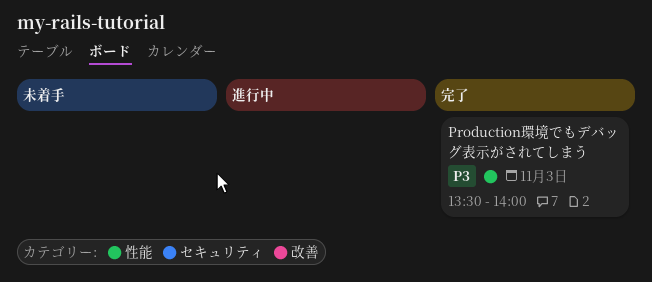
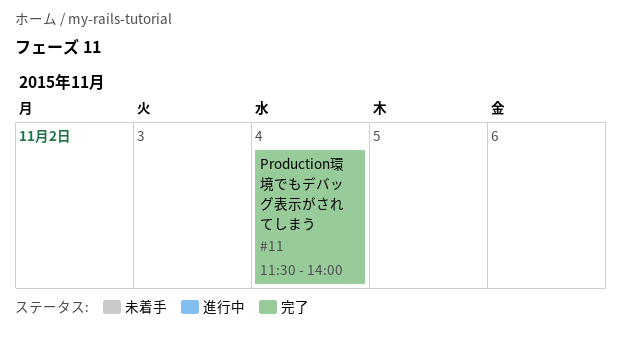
Production環境でもデバッグ表示がされてしまう, day: Nov 3 -> Nov 4
Production環境でもデバッグ表示がされてしまう, begins: 13:30 -> 11:30

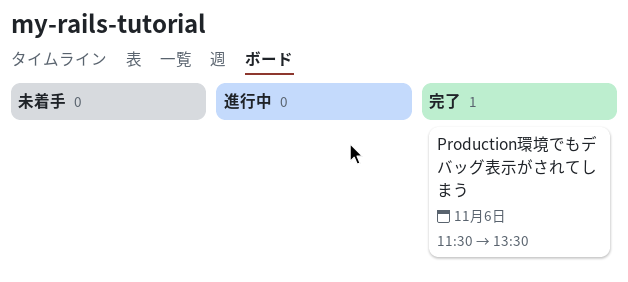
Production環境でもデバッグ表示がされてしまう, day: Nov 4 -> Nov 6
Production環境でもデバッグ表示がされてしまう, ends: 14:00 -> 13:30

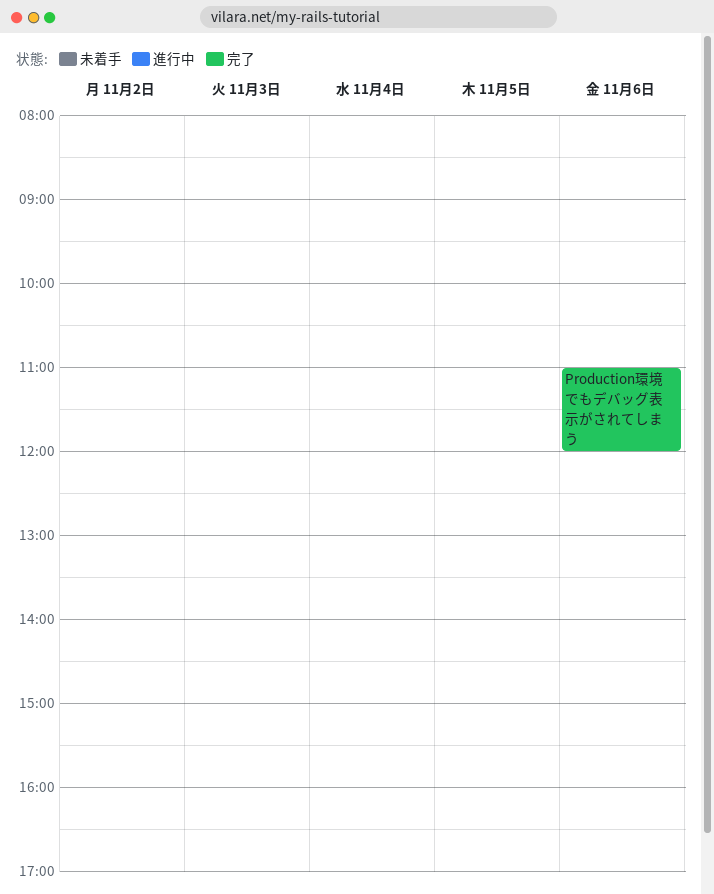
Production環境でもデバッグ表示がされてしまう, begins: 11:30 -> 11:00
Production環境でもデバッグ表示がされてしまう, ends: 13:30 -> 12:00

